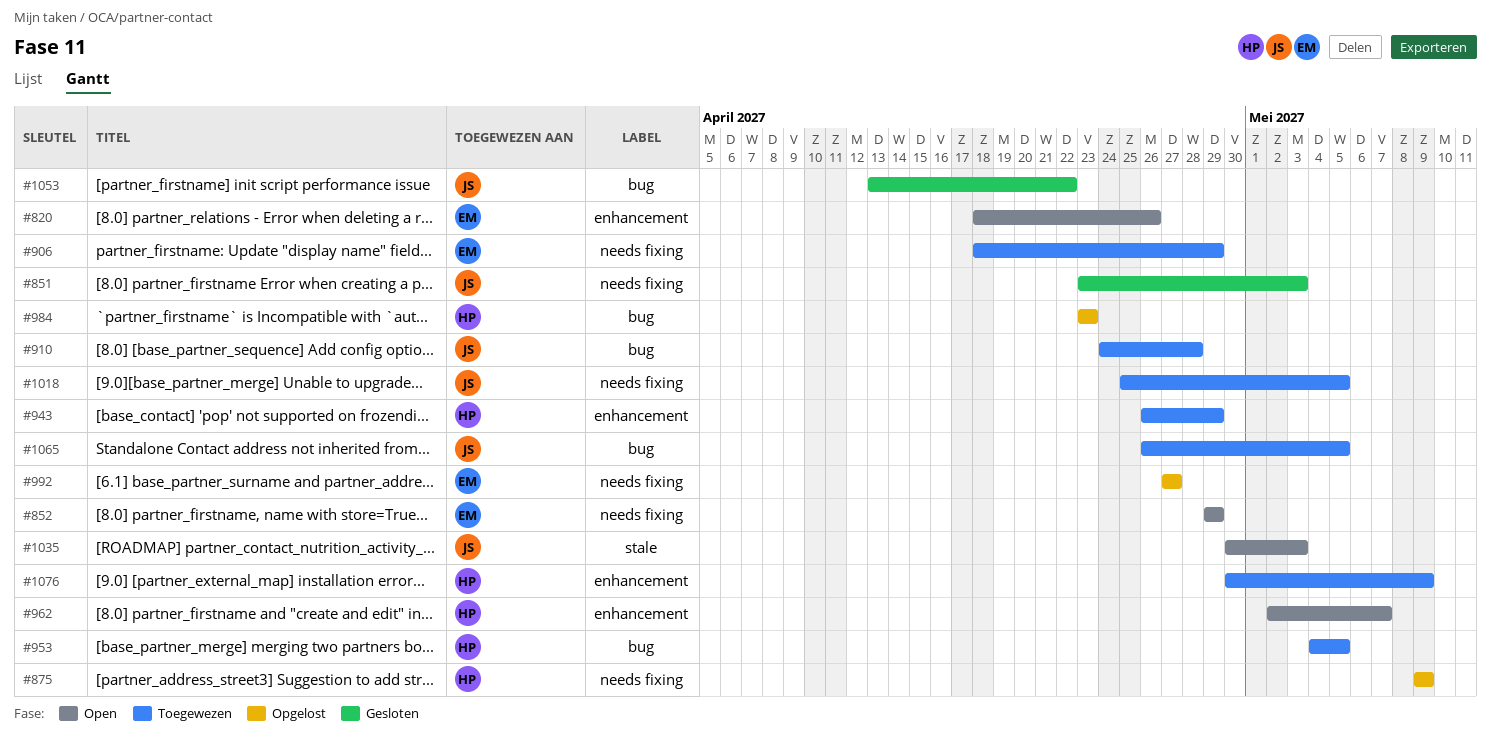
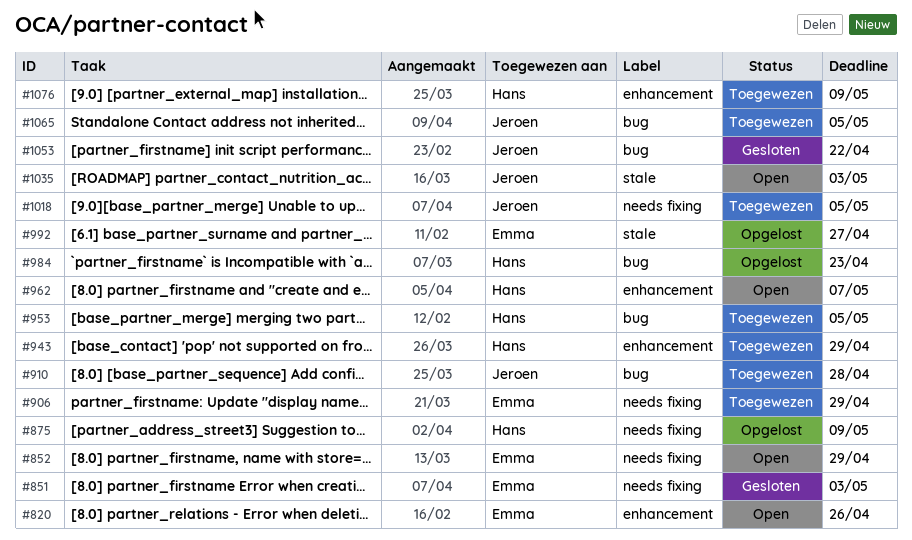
#851, owner: Jeroen -> Emma
#992, label: needs fixing -> stale

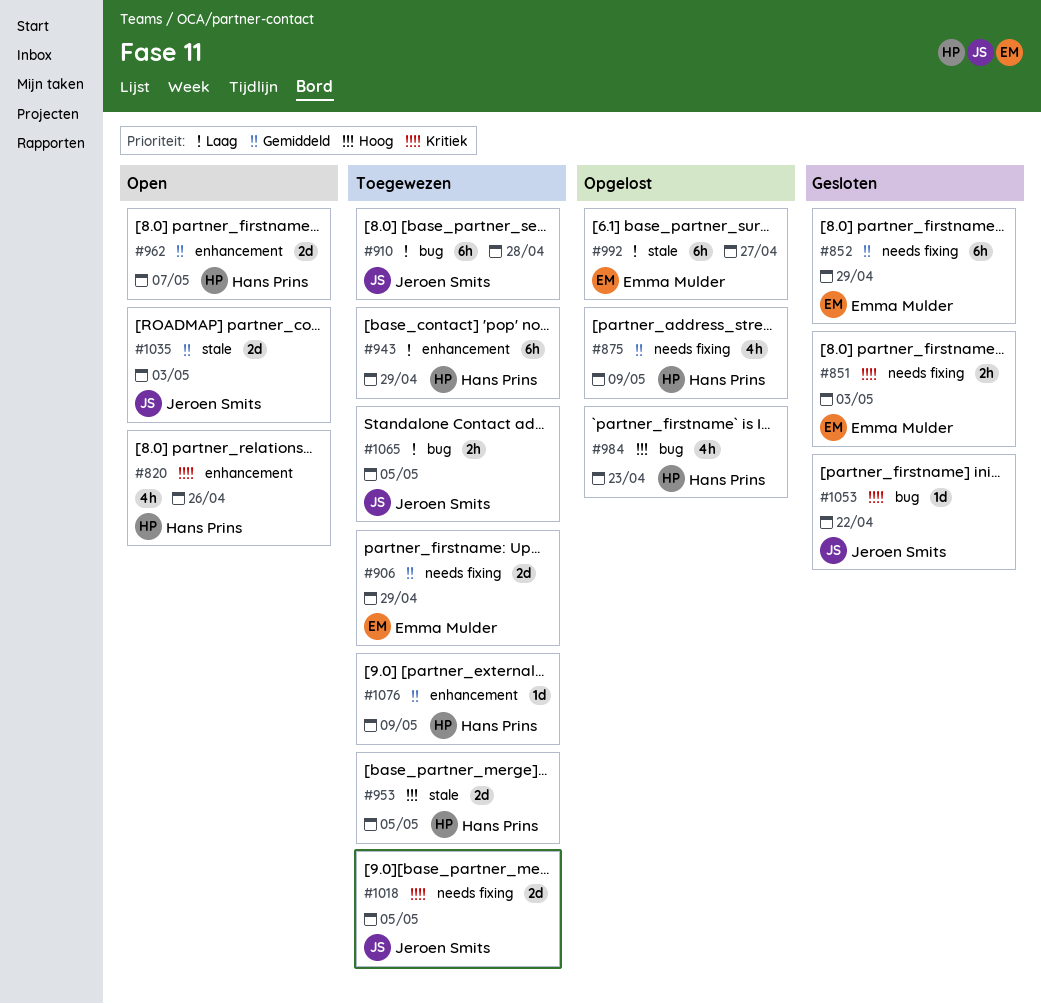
#820, owner: Emma Mulder -> Hans Prins
#852, status: Open -> Gesloten
#953, label: bug -> stale

